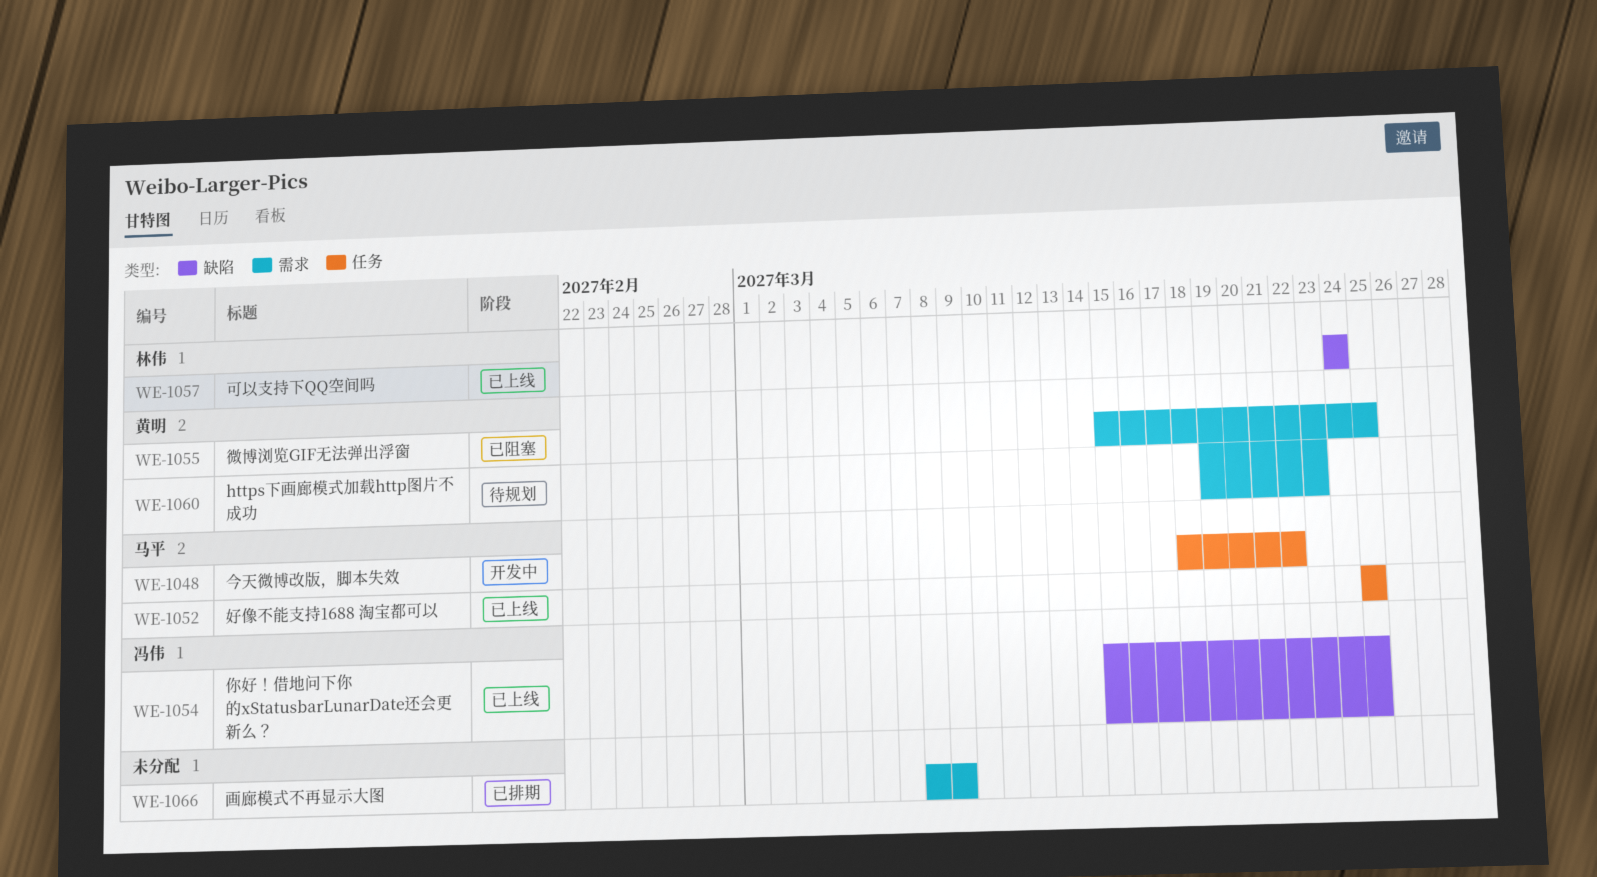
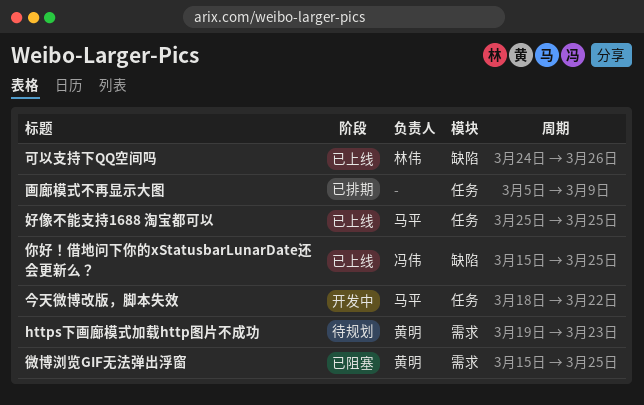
可以支持下QQ空间吗, due: Mar 24 -> Mar 26
画廊模式不再显示大图, label: 需求 -> 任务
画廊模式不再显示大图, start: Mar 8 -> Mar 5

